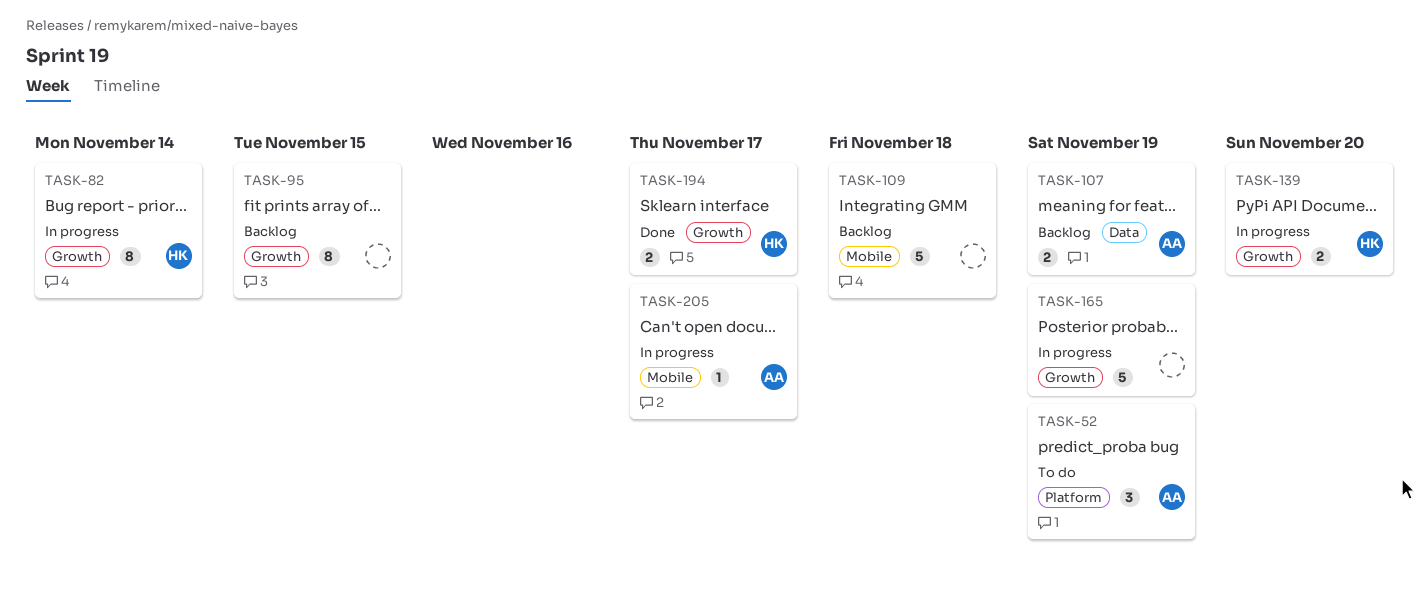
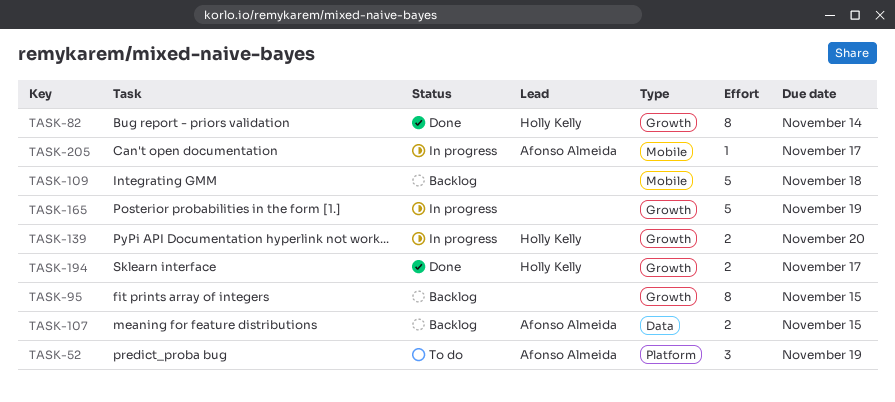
TASK-82, status: In progress -> Done
TASK-107, due: Nov 19 -> Nov 15

